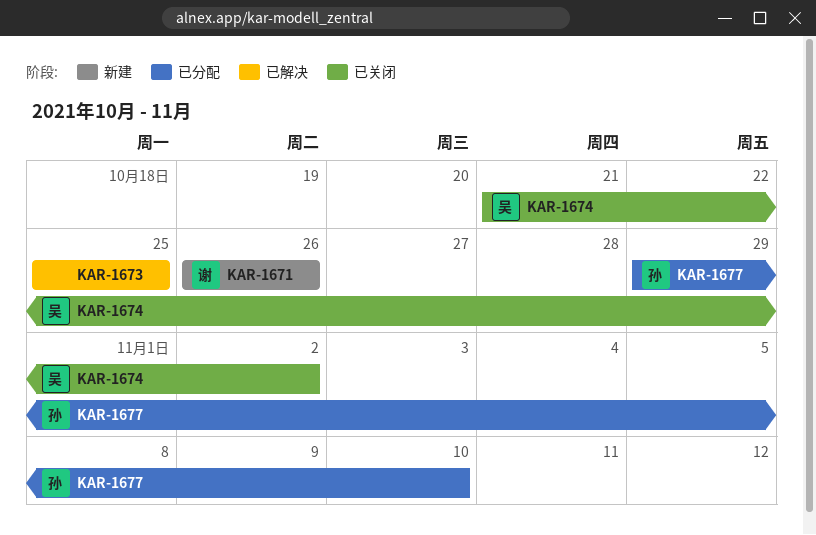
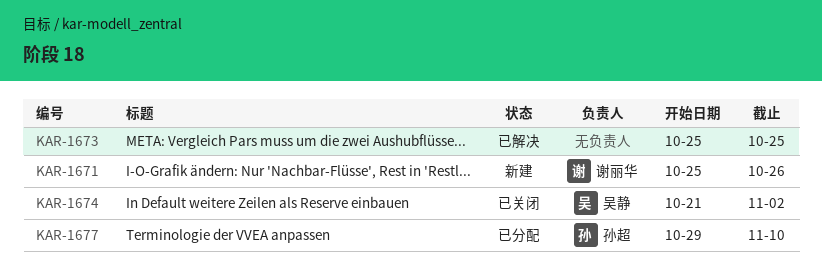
KAR-1671, start: Oct 26 -> Oct 25

